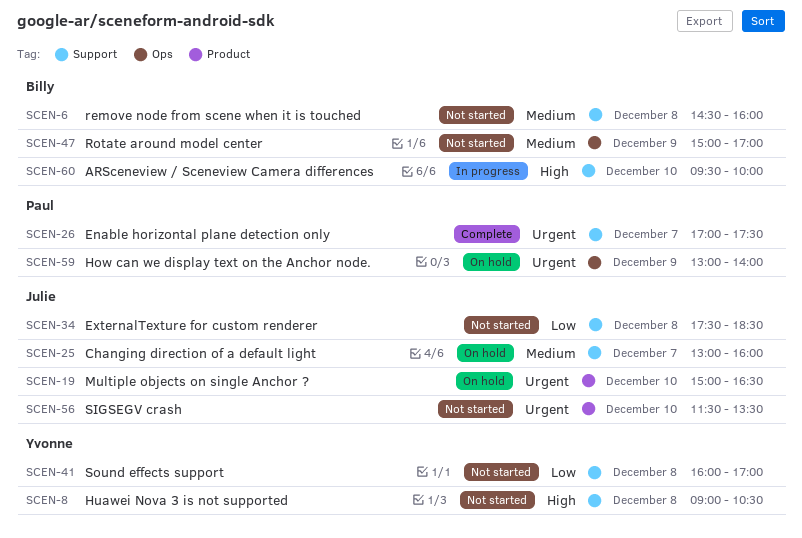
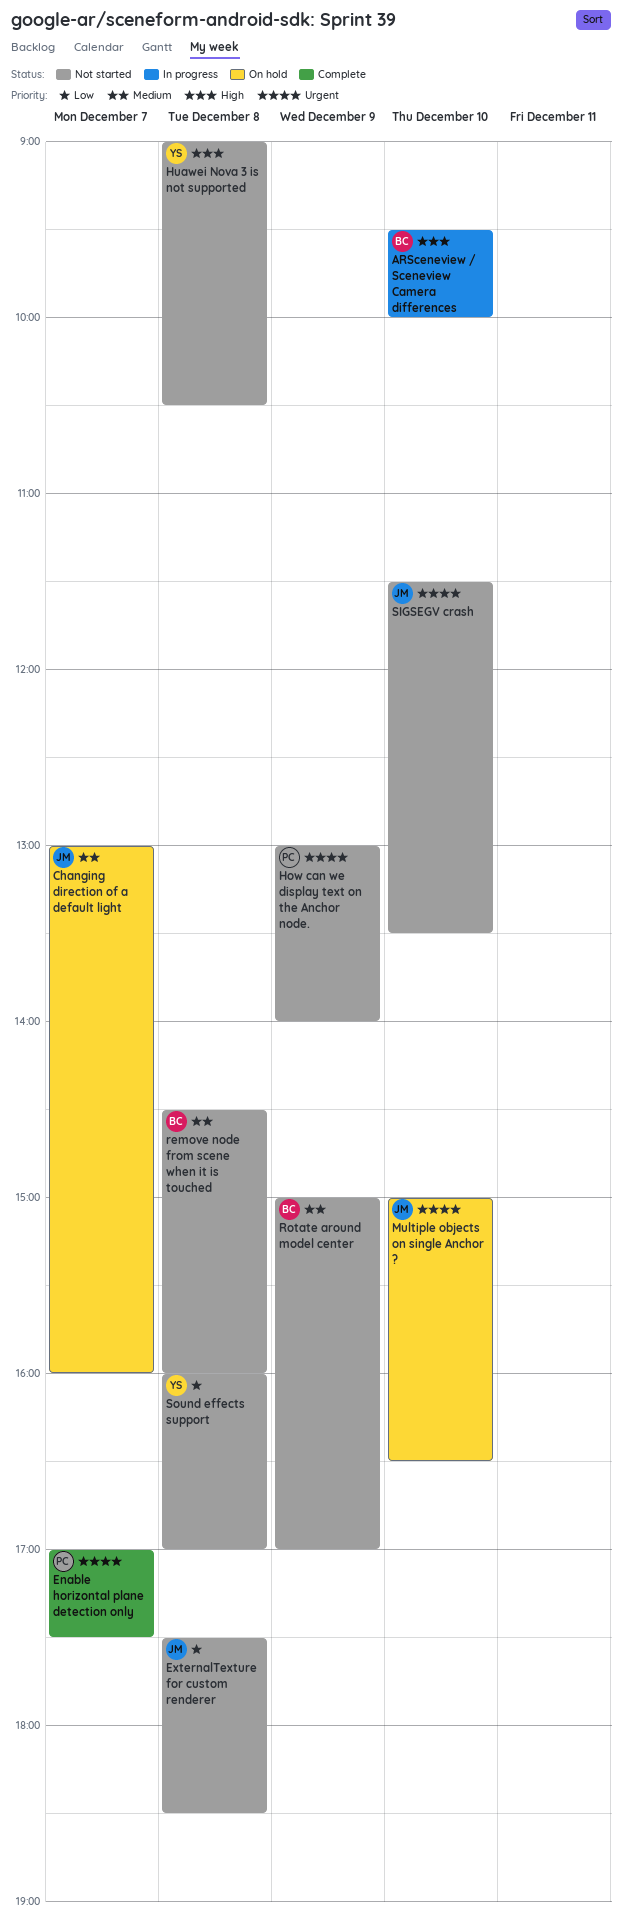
How can we display text on the Anchor node., status: On hold -> Not started

